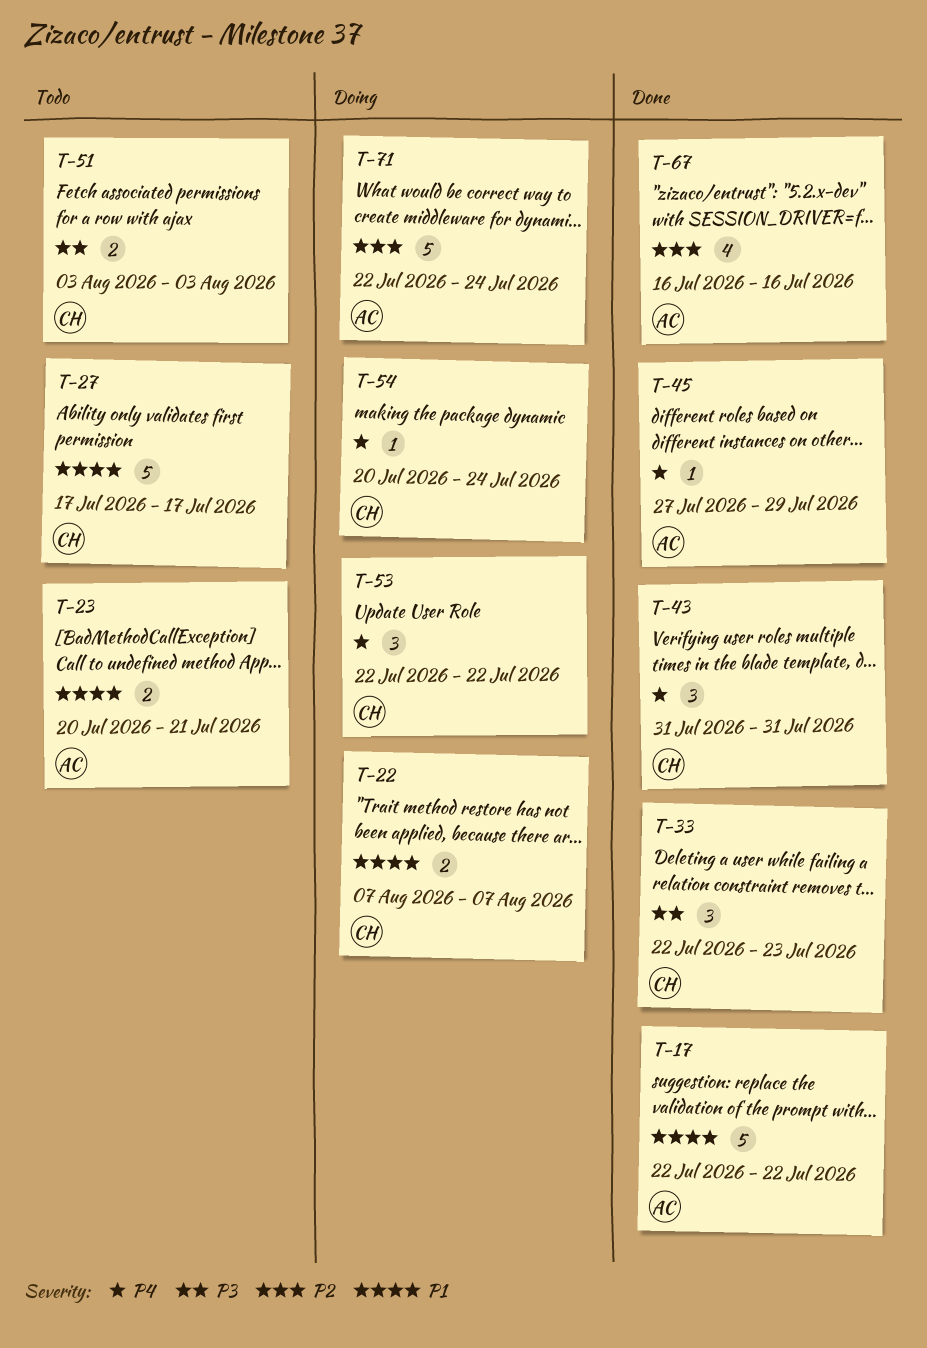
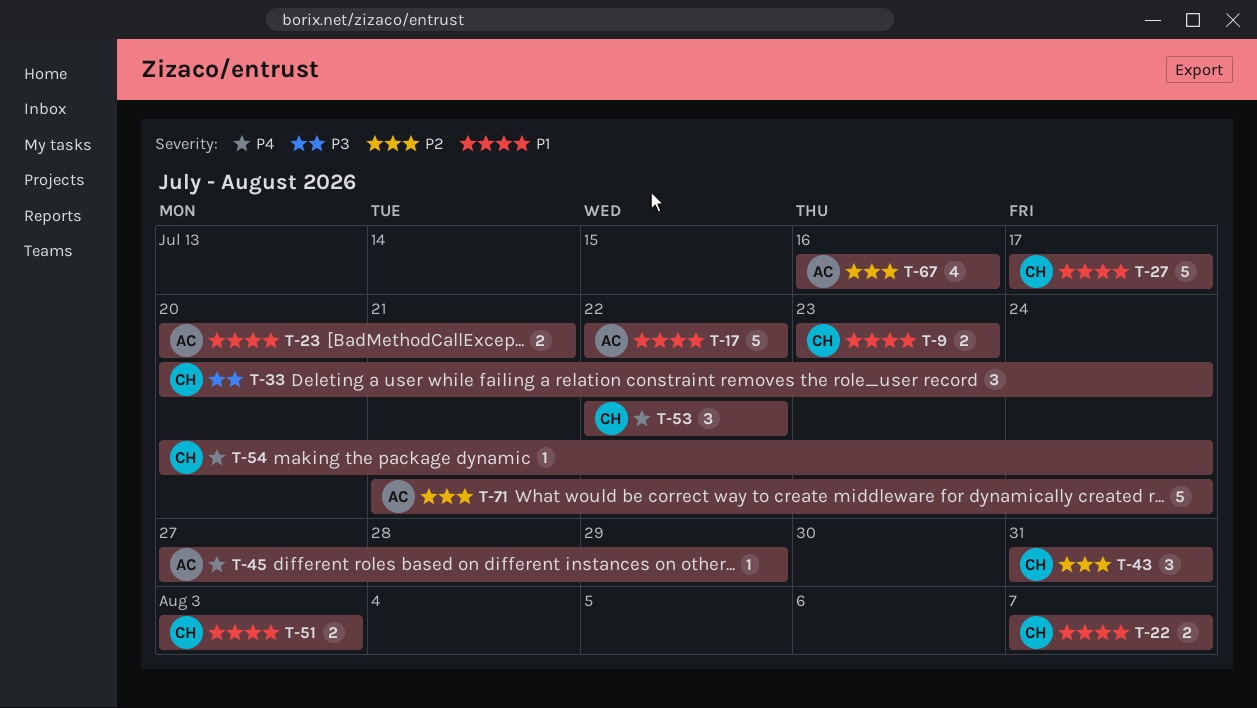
T-9: none -> present
T-33, start: Jul 22 -> Jul 20
T-33, due: Jul 23 -> Jul 24
T-43, priority: P4 -> P2
T-51, priority: P3 -> P1
T-71, start: Jul 22 -> Jul 21

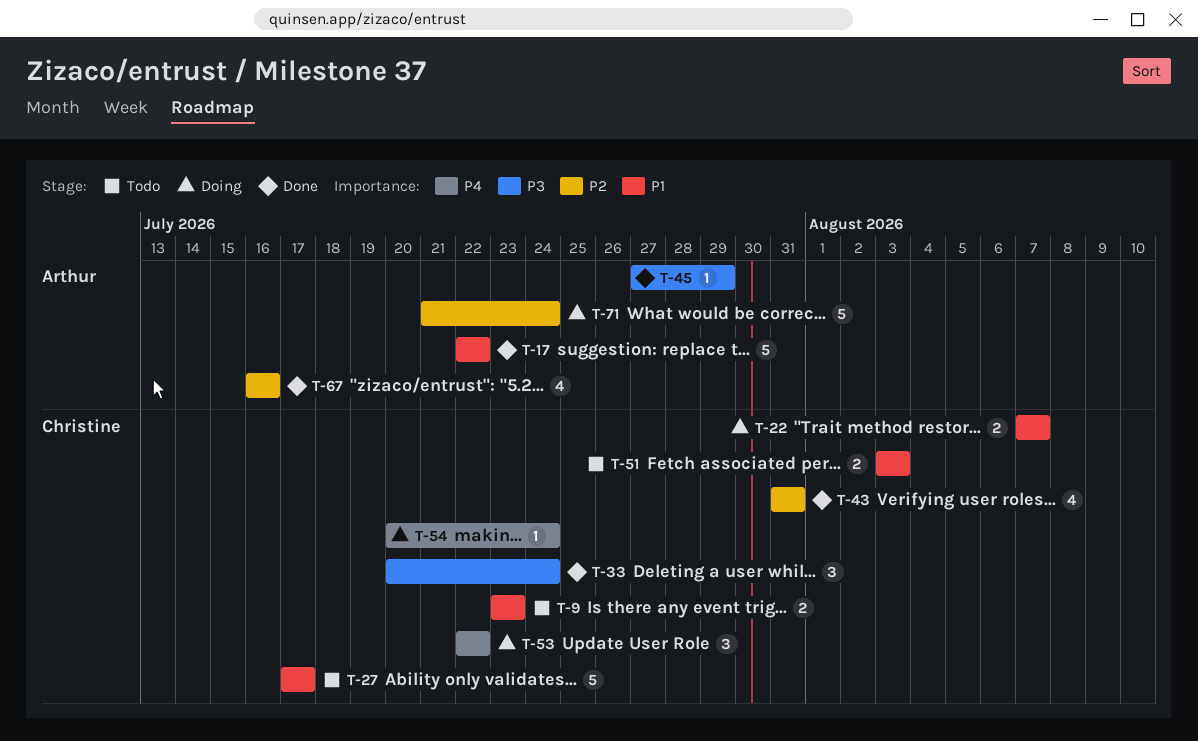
T-23: present -> none
T-43, estimate: 3 -> 4
T-45, priority: P4 -> P3

